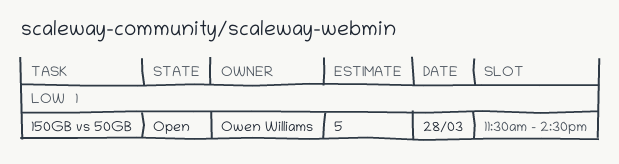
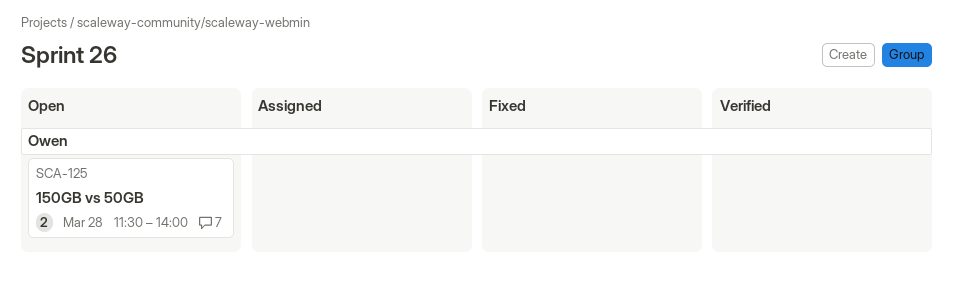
150GB vs 50GB, estimate: 5 -> 2
150GB vs 50GB, ends: 14:30 -> 14:00

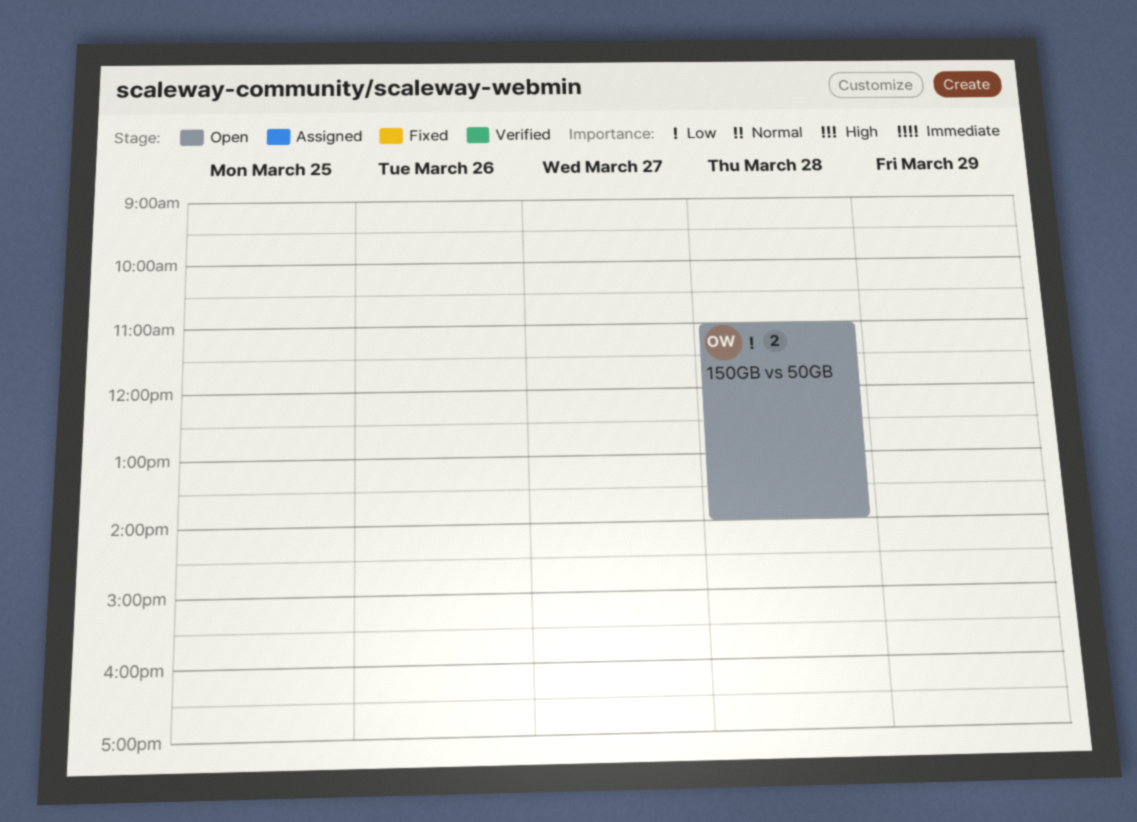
150GB vs 50GB, begins: 11:30 -> 11:00

